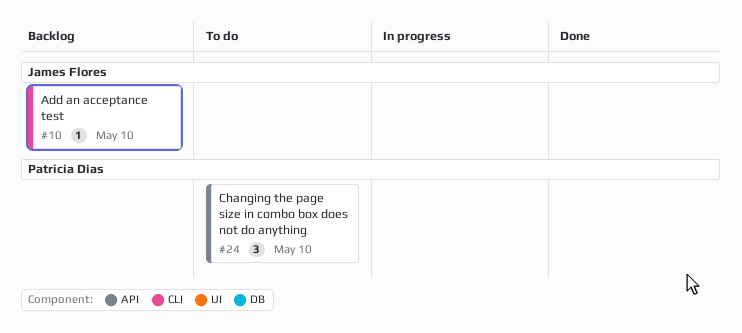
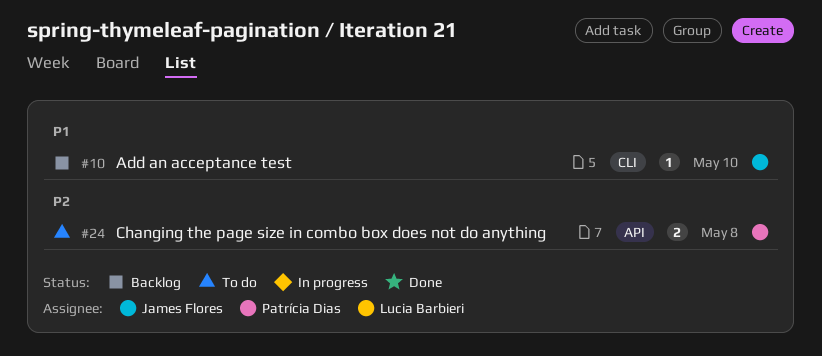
#24, estimate: 3 -> 2
#24, due: May 10 -> May 8

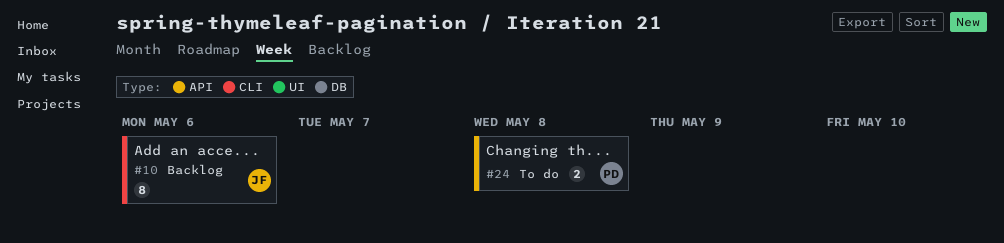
#10, estimate: 1 -> 8
#10, due: May 10 -> May 6

